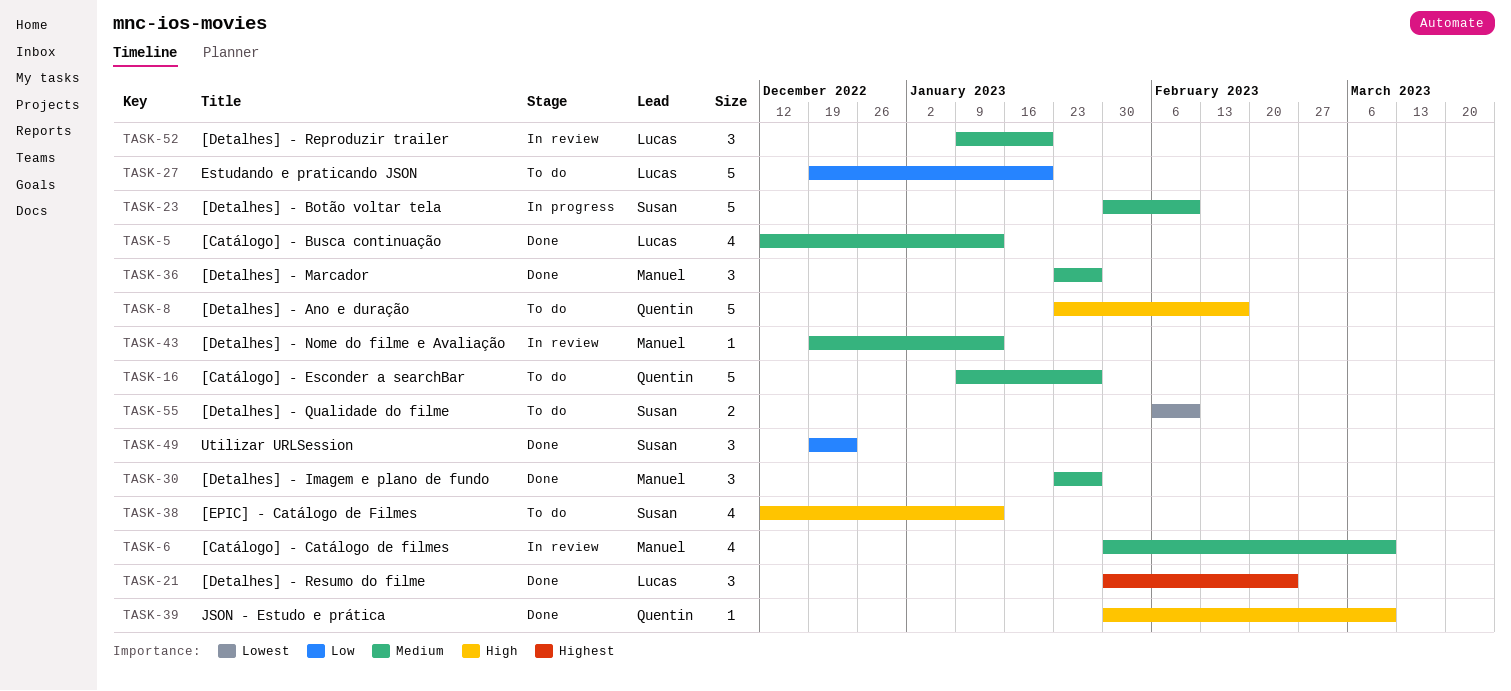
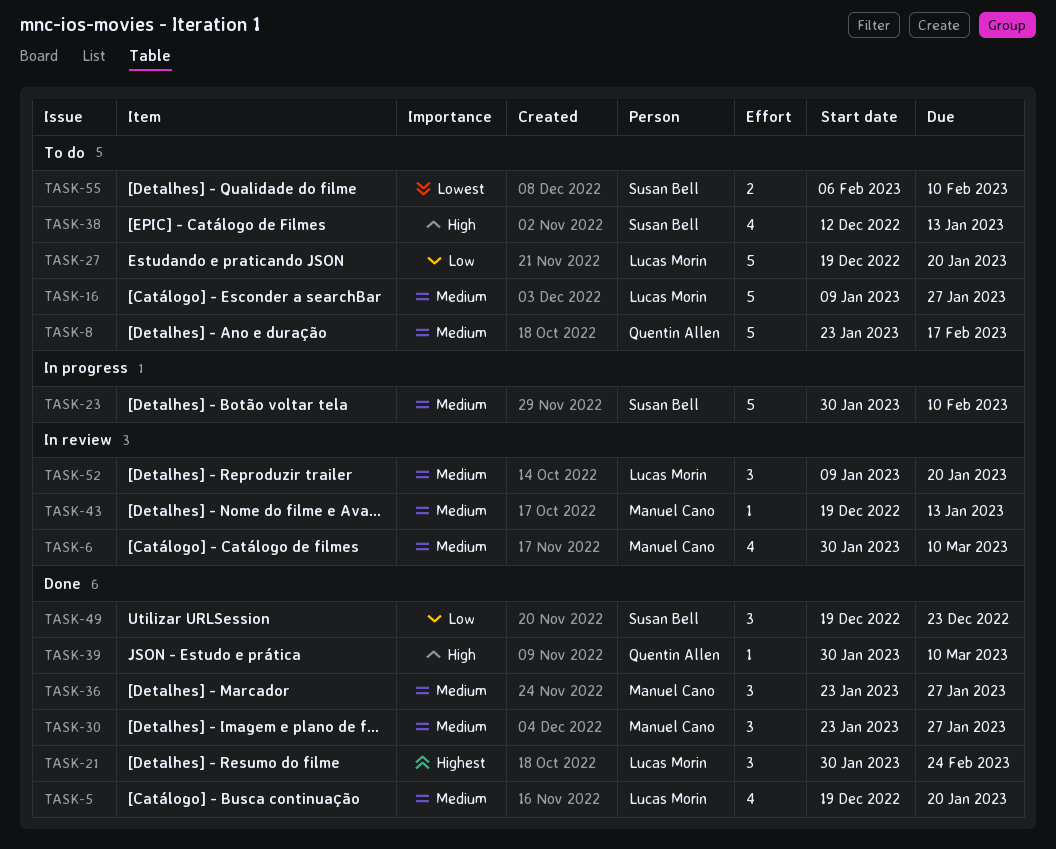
TASK-5, start: Dec 12 -> Dec 19
TASK-5, due: Jan 13 -> Jan 20
TASK-8, priority: High -> Medium
TASK-16, owner: Quentin Allen -> Lucas Morin

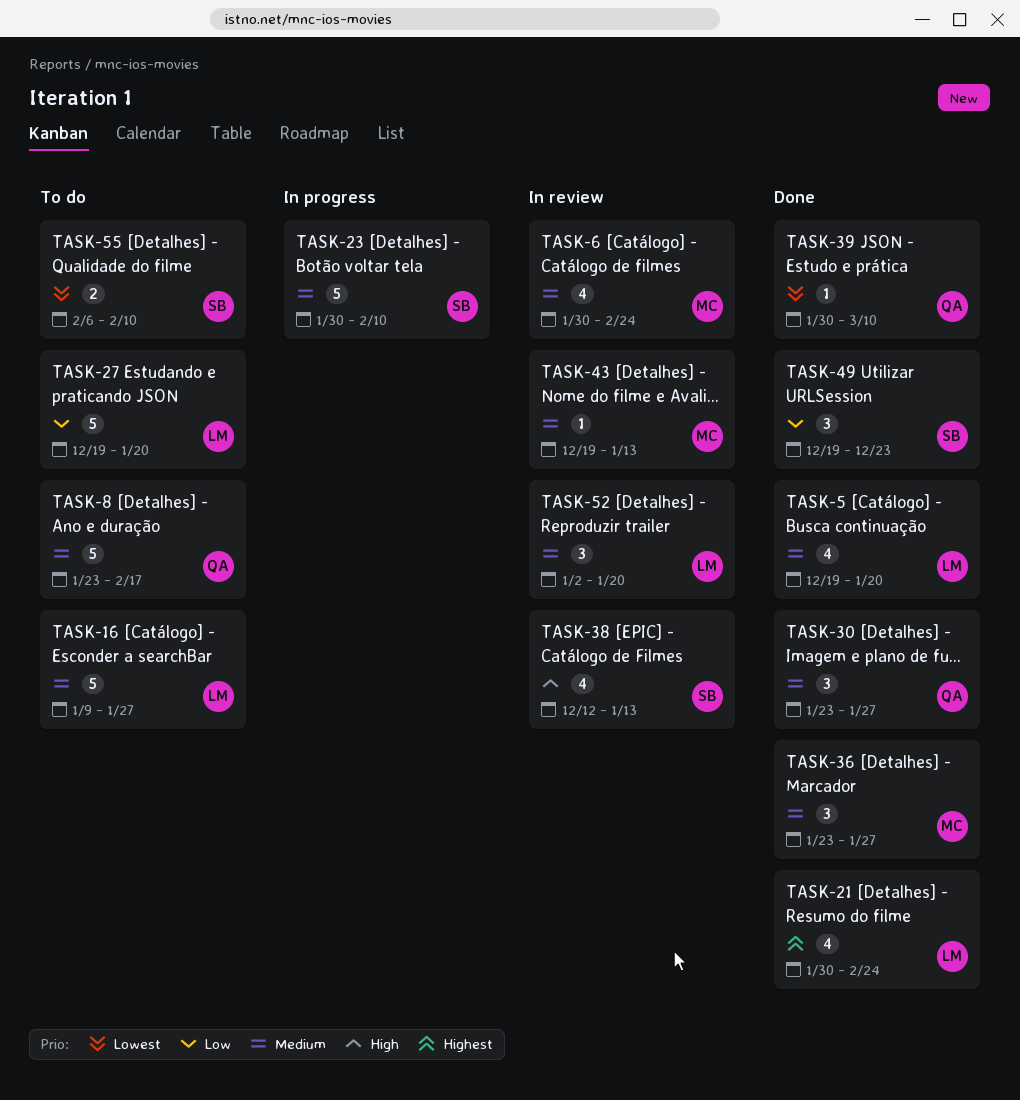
TASK-6, due: Mar 10 -> Feb 24
TASK-21, estimate: 3 -> 4
TASK-30, owner: Manuel Cano -> Quentin Allen
TASK-38, status: To do -> In review
TASK-39, priority: High -> Lowest
TASK-52, start: Jan 9 -> Jan 2

